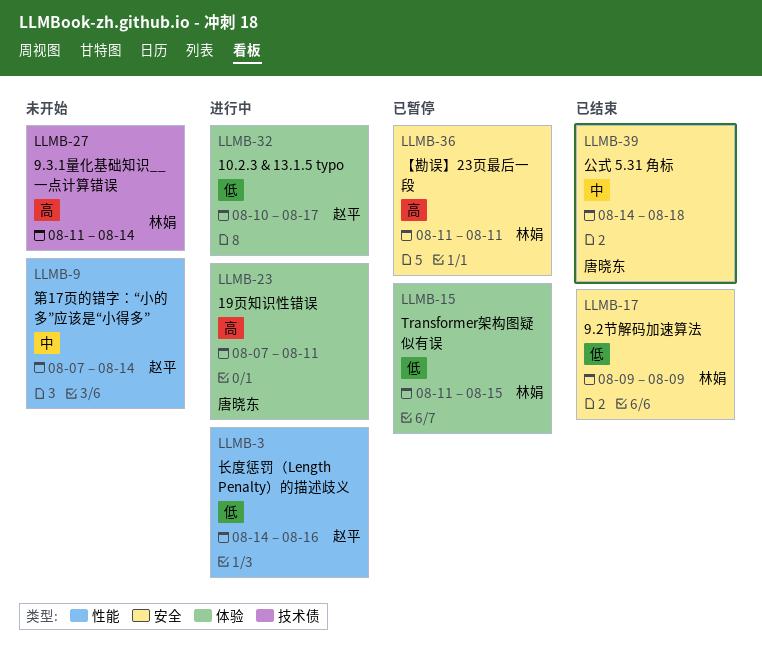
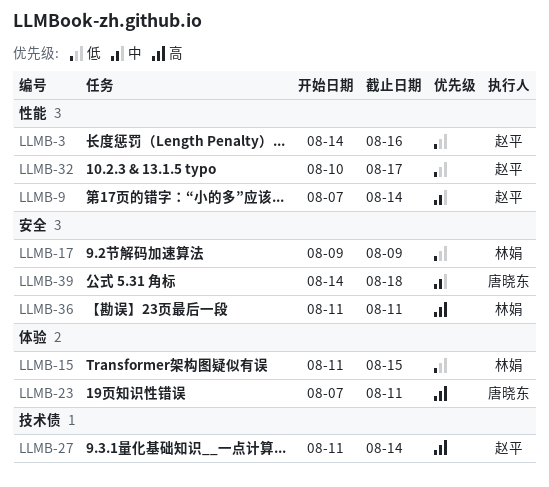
LLMB-27, owner: 林娟 -> 赵平
LLMB-32, label: 体验 -> 性能

